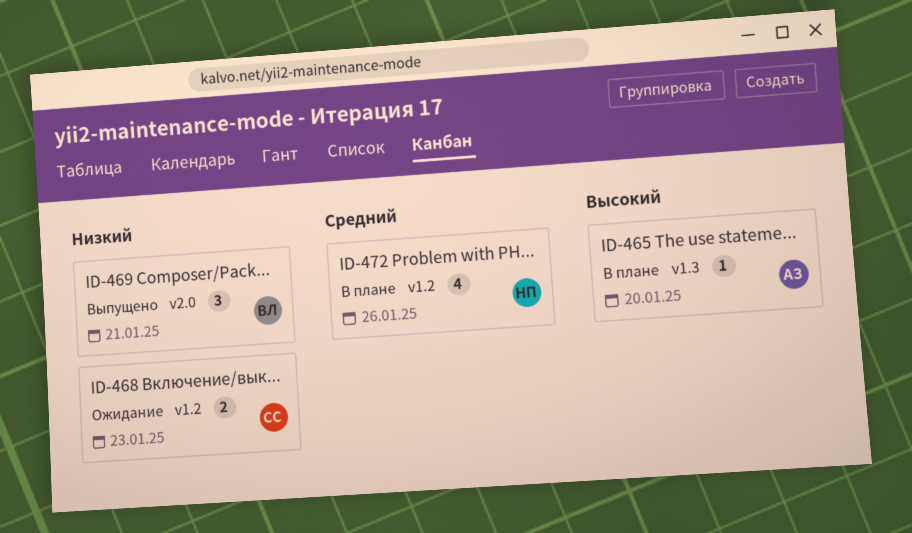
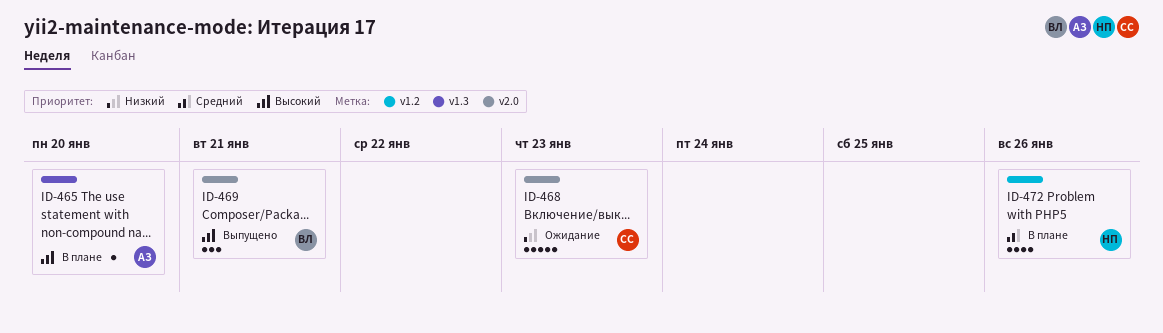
ID-468, label: v1.2 -> v2.0
ID-468, estimate: 2 -> 5
ID-469, priority: Низкий -> Высокий

